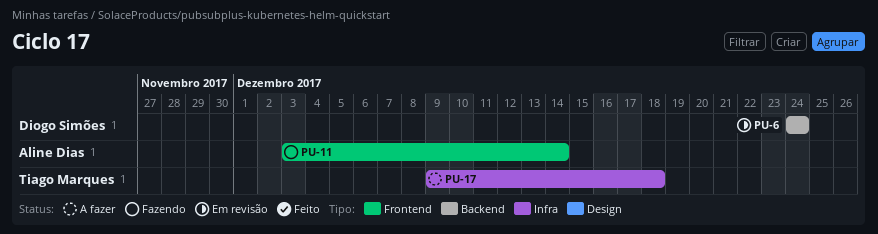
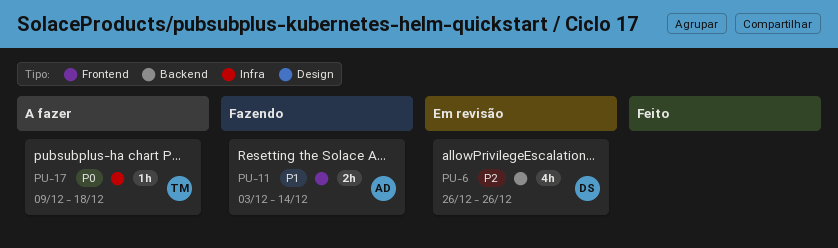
PU-6, start: Dec 24 -> Dec 26
PU-6, due: Dec 24 -> Dec 26

